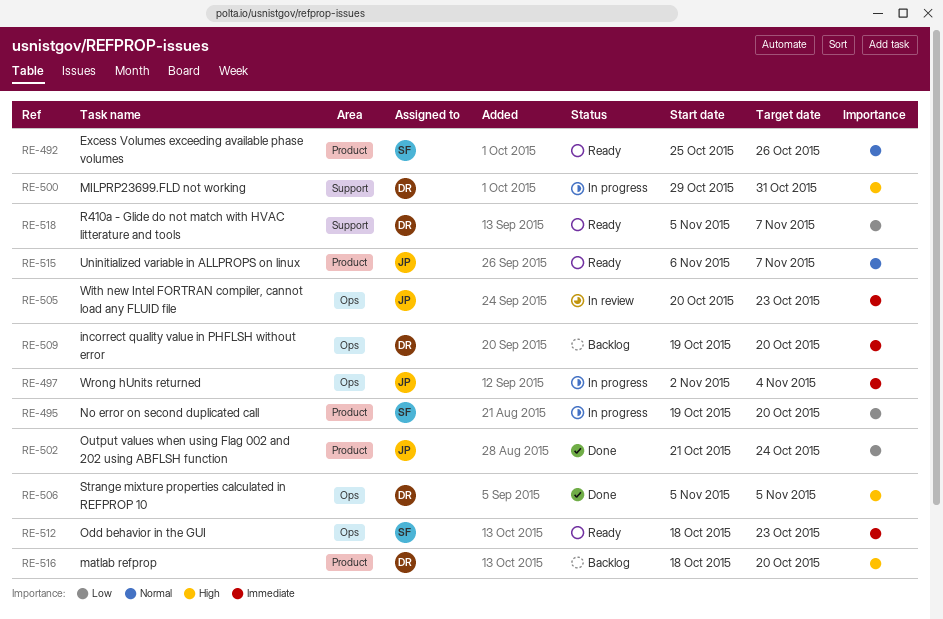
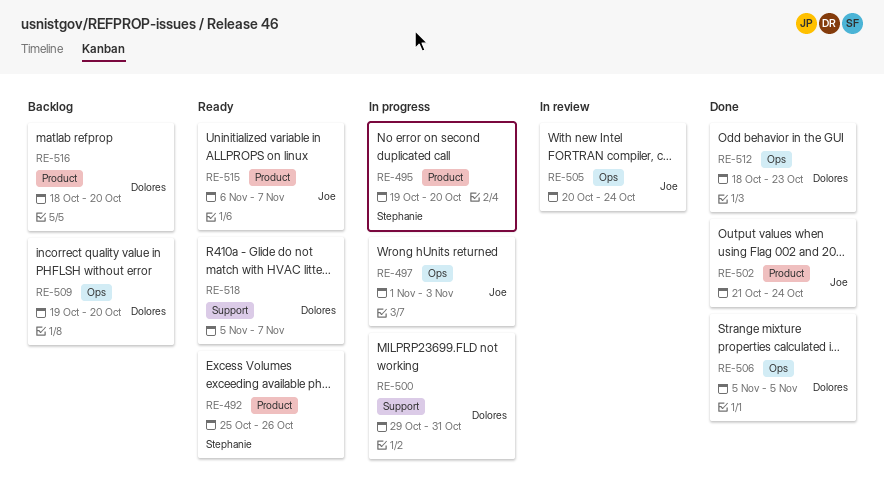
RE-497, start: Nov 2 -> Nov 1
RE-497, due: Nov 4 -> Nov 3
RE-505, due: Oct 23 -> Oct 24
RE-512, status: Ready -> Done
RE-512, owner: Stephanie -> Dolores

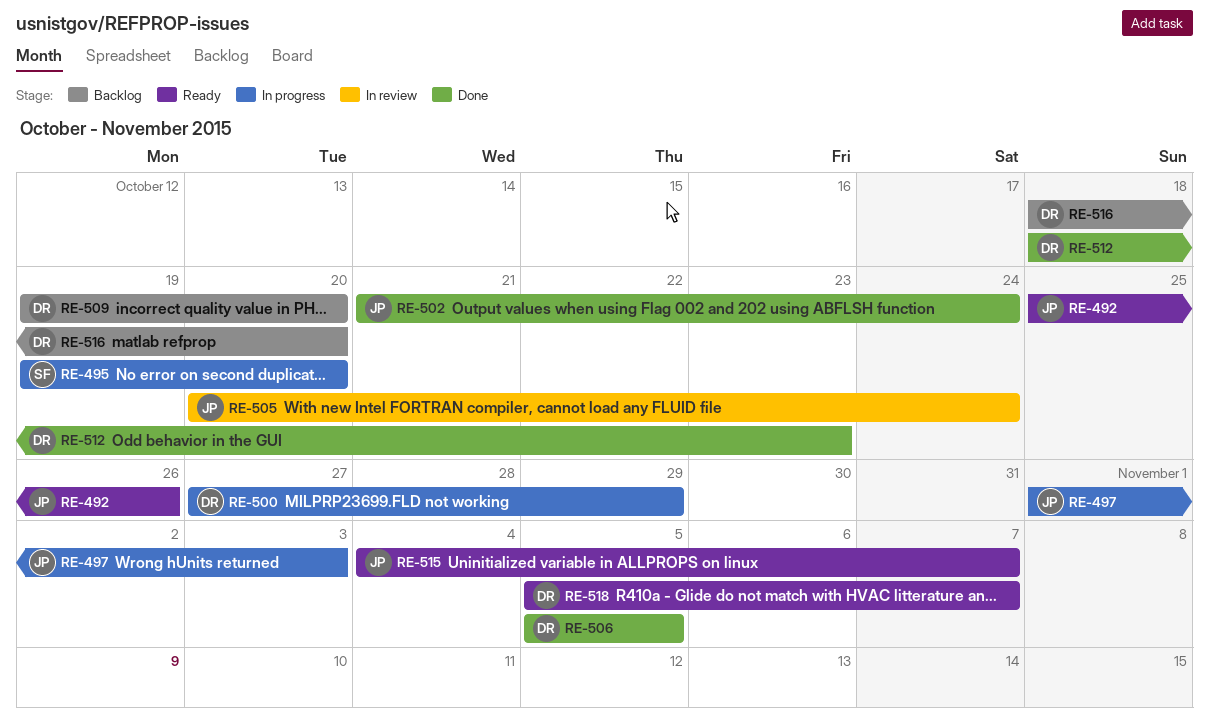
RE-492, owner: Stephanie -> Joe
RE-500, start: Oct 29 -> Oct 27
RE-500, due: Oct 31 -> Oct 29
RE-515, start: Nov 6 -> Nov 4

